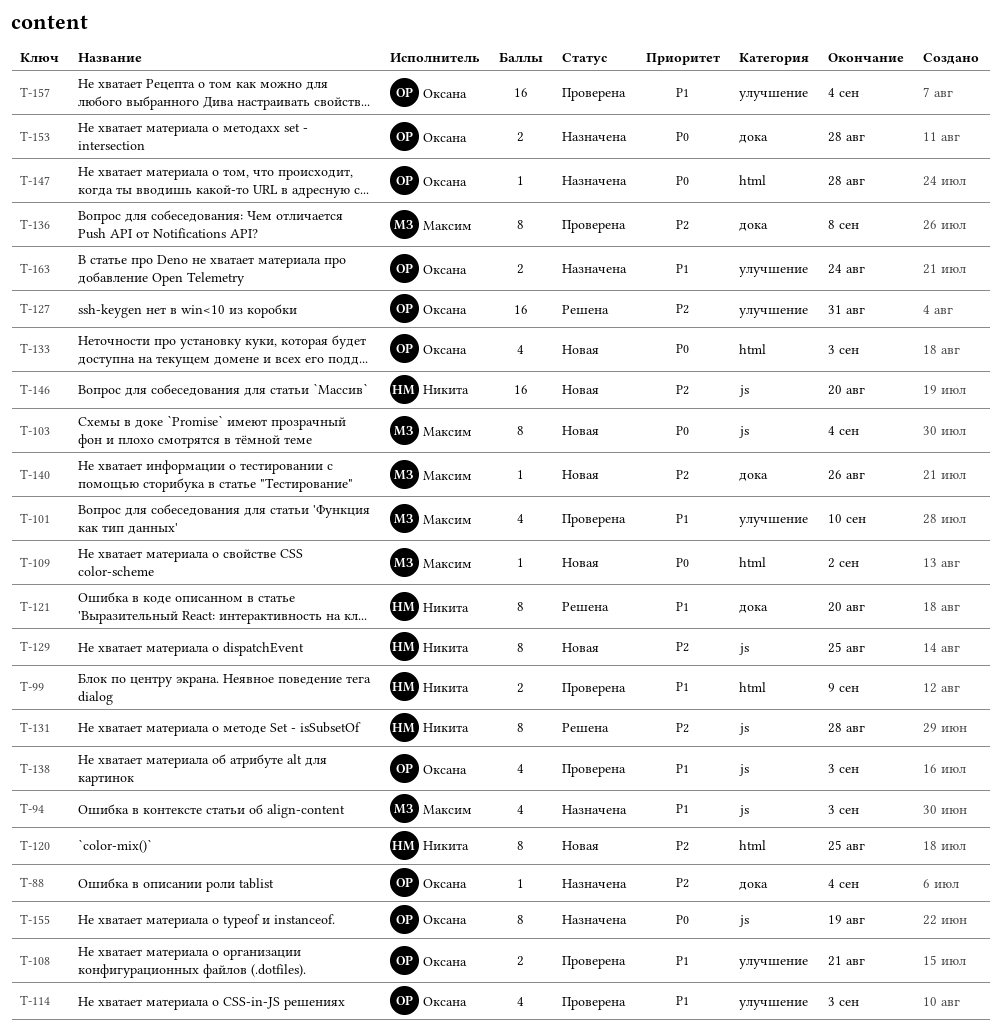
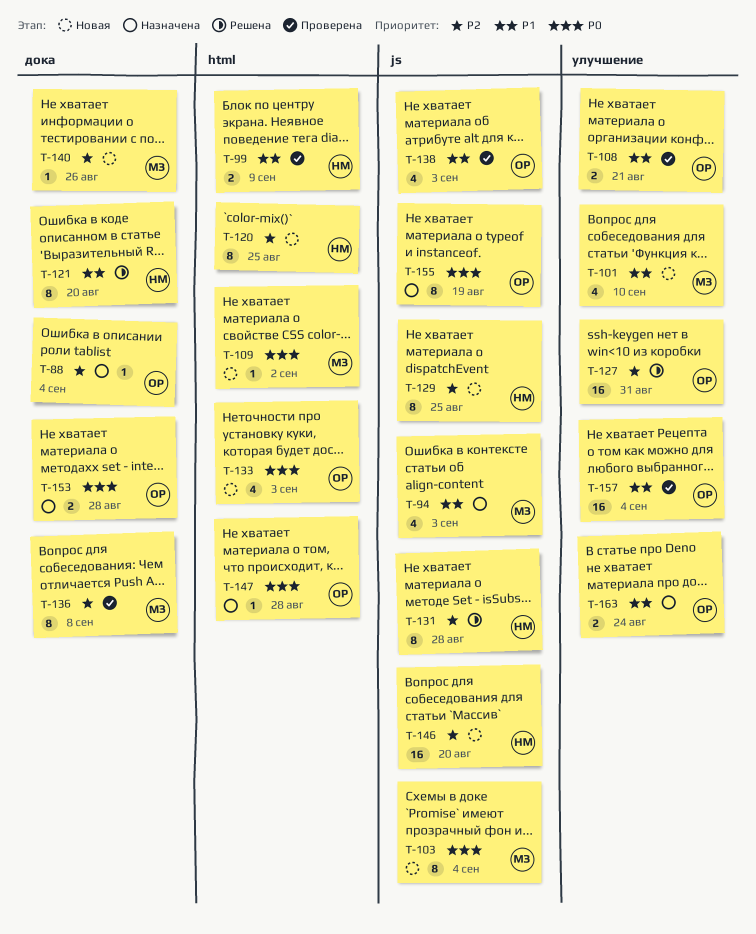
T-101, status: Проверена -> Новая
T-114: present -> none

